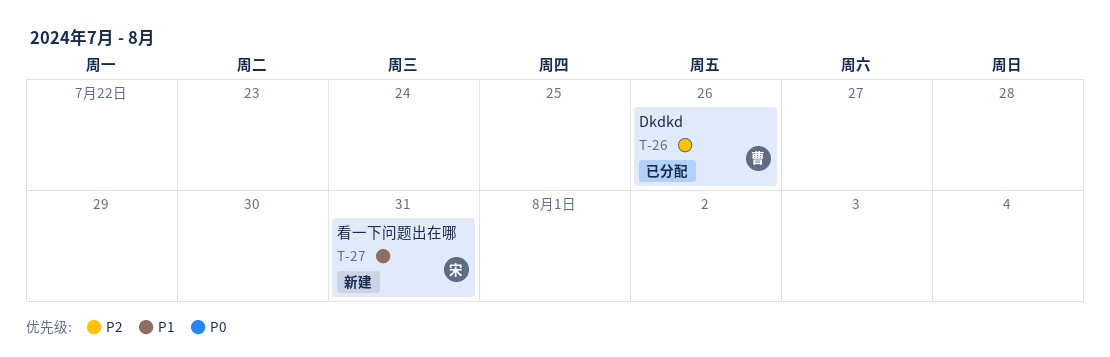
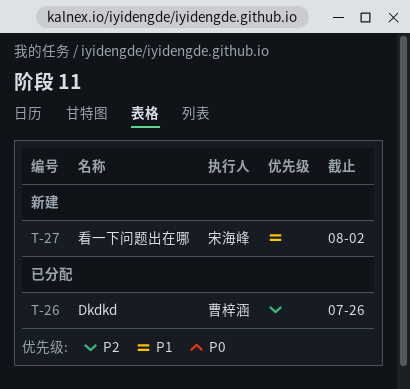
T-27, due: Jul 31 -> Aug 2

